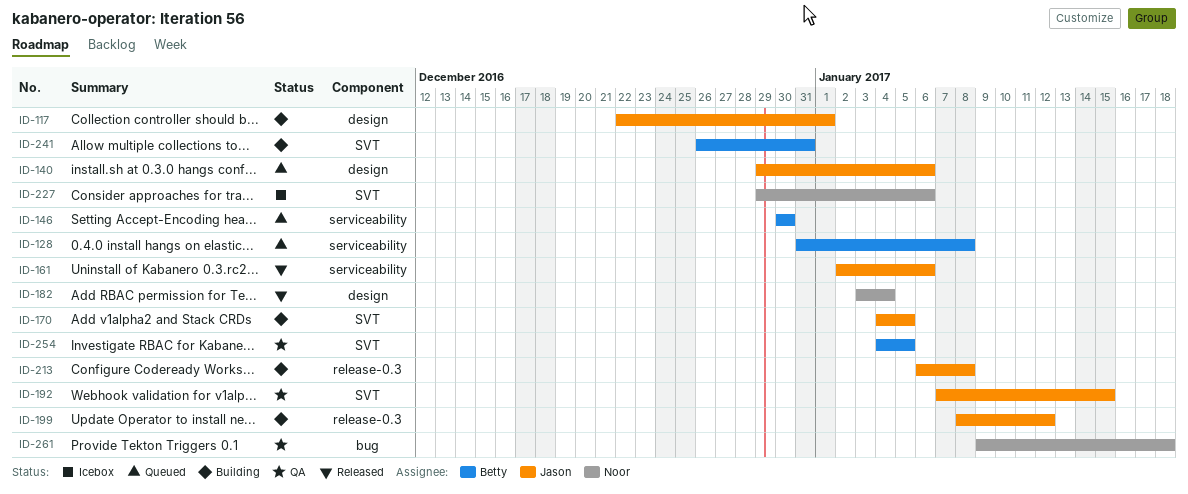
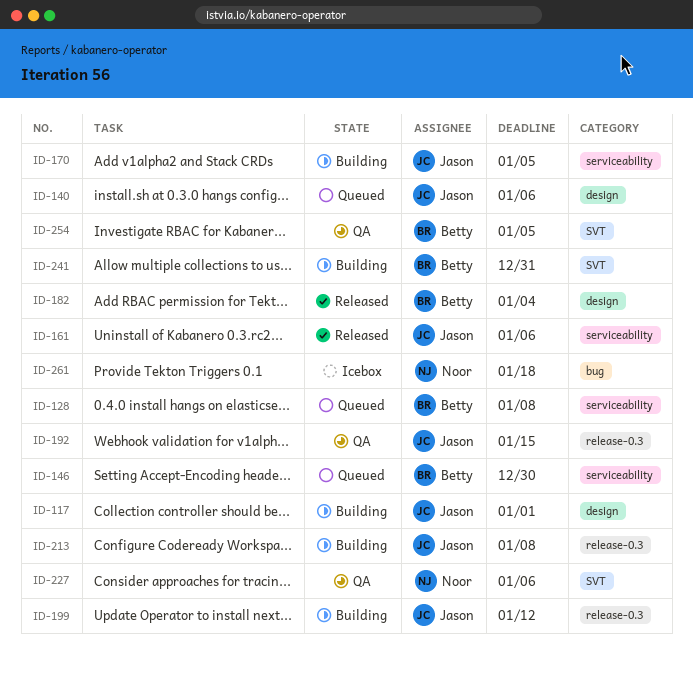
ID-170, label: SVT -> serviceability
ID-182, owner: Noor -> Betty
ID-192, label: SVT -> release-0.3
ID-227, status: Icebox -> QA
ID-261, status: QA -> Icebox

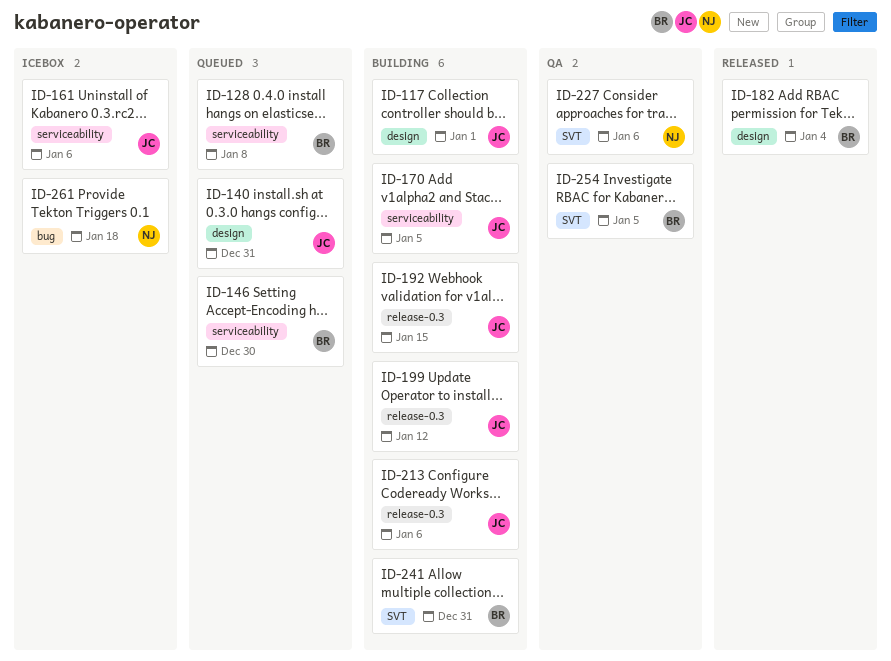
ID-140, due: Jan 6 -> Dec 31
ID-161, status: Released -> Icebox
ID-192, status: QA -> Building
ID-213, due: Jan 8 -> Jan 6

